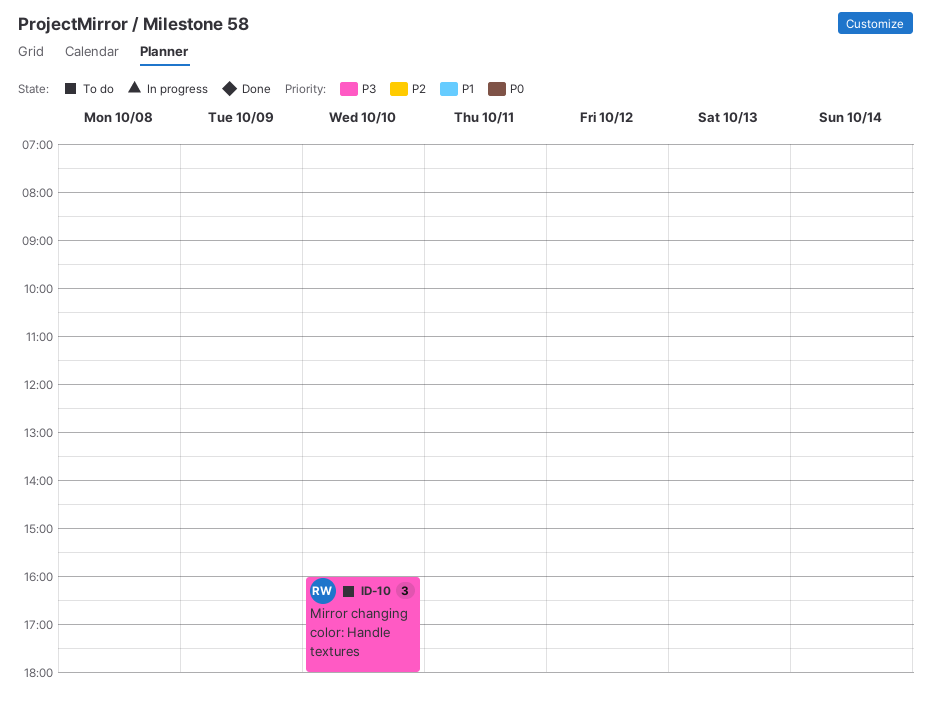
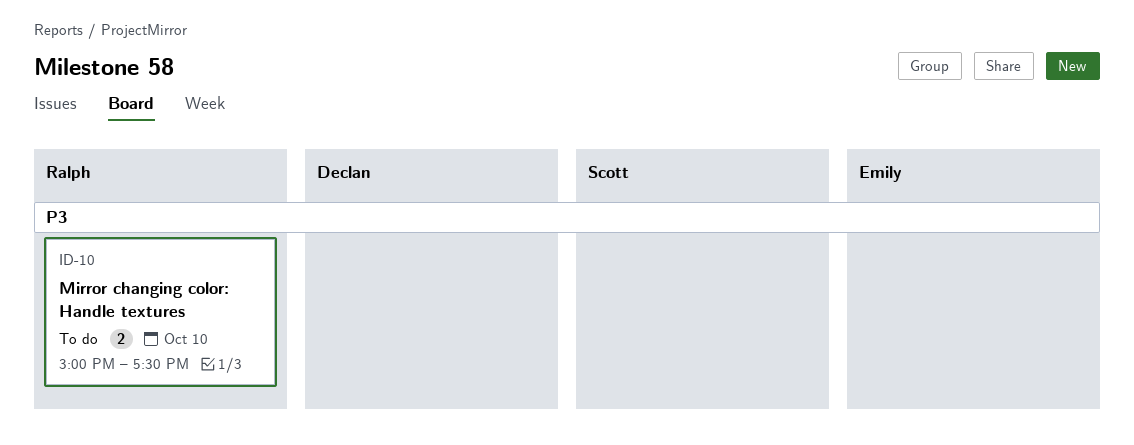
ID-10, estimate: 3 -> 2
ID-10, begins: 16:00 -> 15:00
ID-10, ends: 18:00 -> 17:30

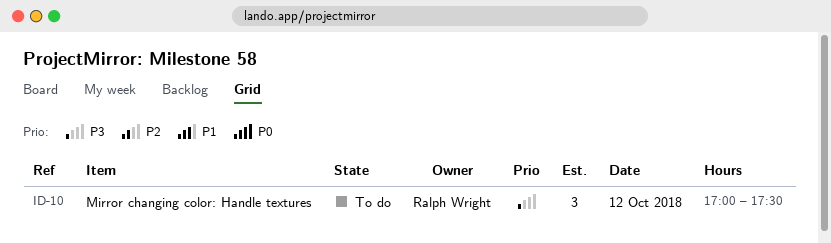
ID-10, estimate: 2 -> 3
ID-10, day: Oct 10 -> Oct 12
ID-10, begins: 15:00 -> 17:00

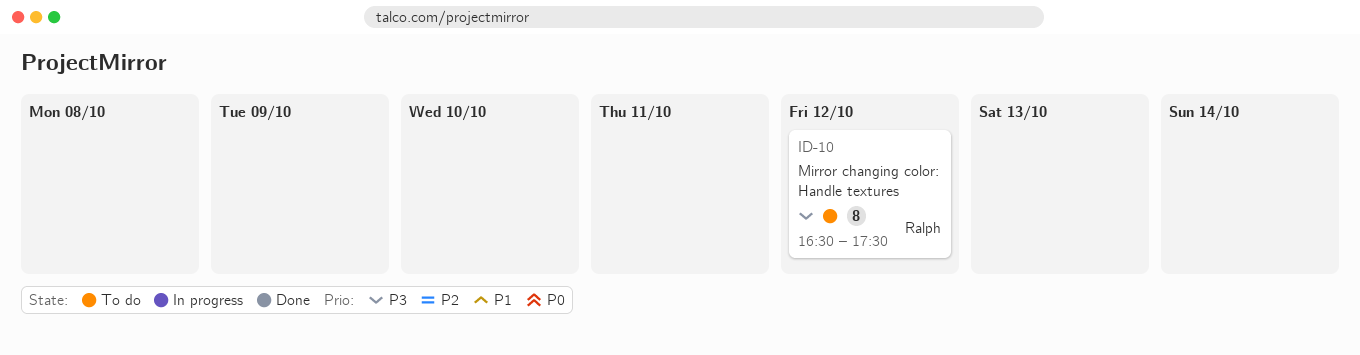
ID-10, estimate: 3 -> 8
ID-10, begins: 17:00 -> 16:30

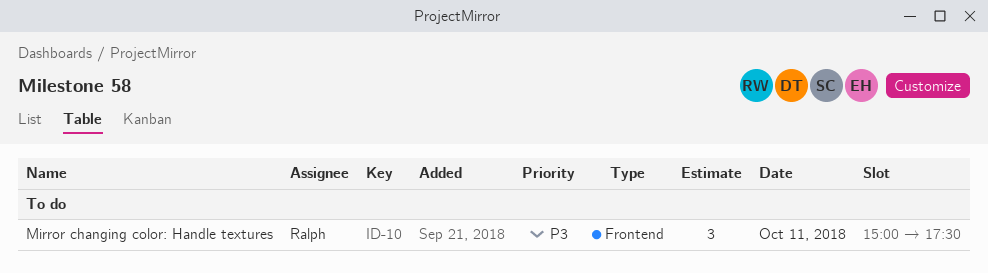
ID-10, estimate: 8 -> 3
ID-10, day: Oct 12 -> Oct 11
ID-10, begins: 16:30 -> 15:00

